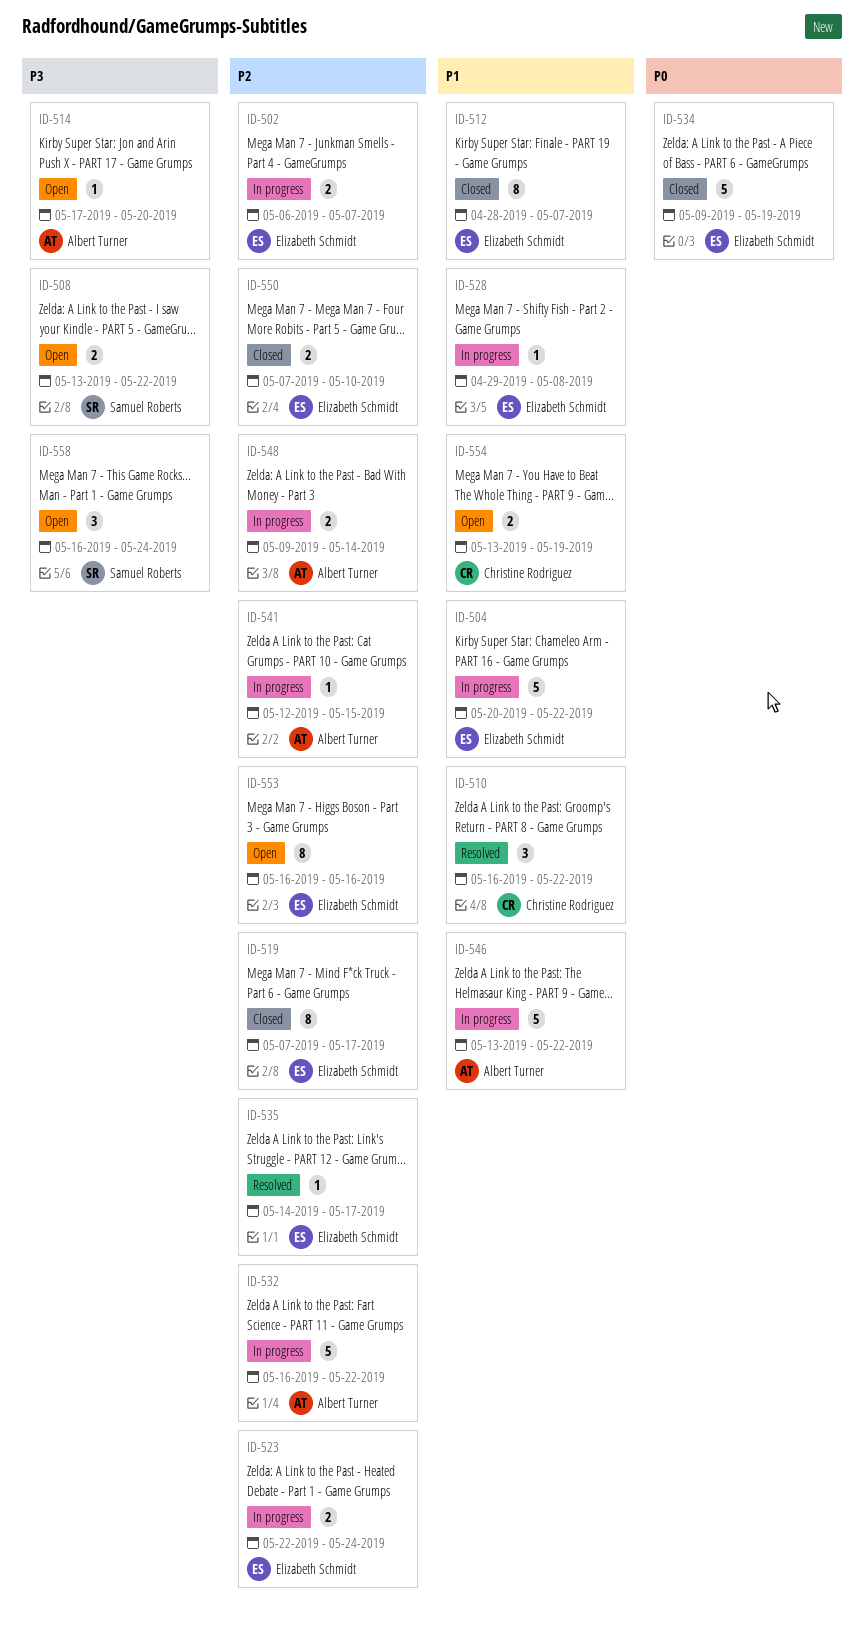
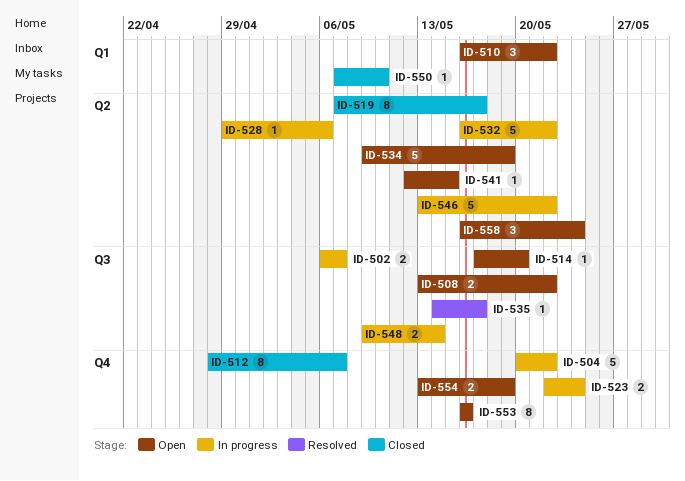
ID-510, status: Resolved -> Open
ID-528, due: May 8 -> May 6
ID-534, status: Closed -> Open
ID-541, status: In progress -> Open
ID-550, estimate: 2 -> 1

